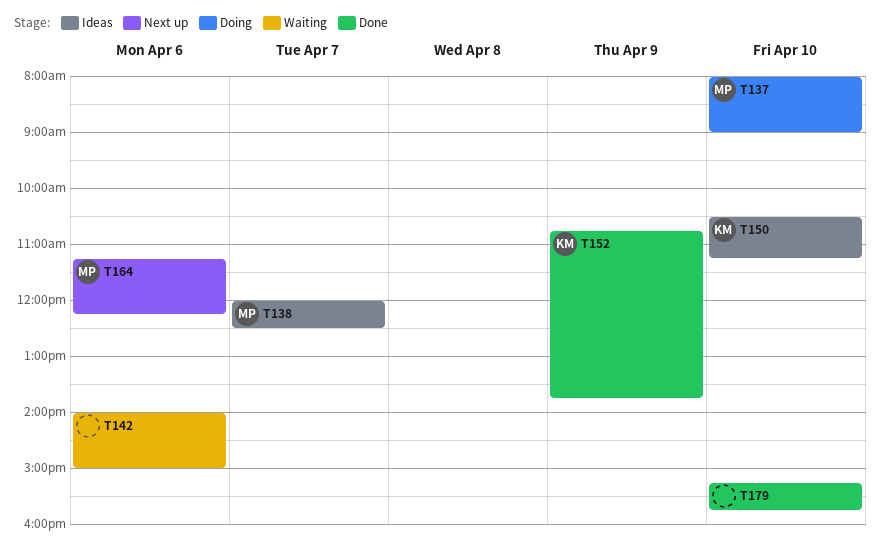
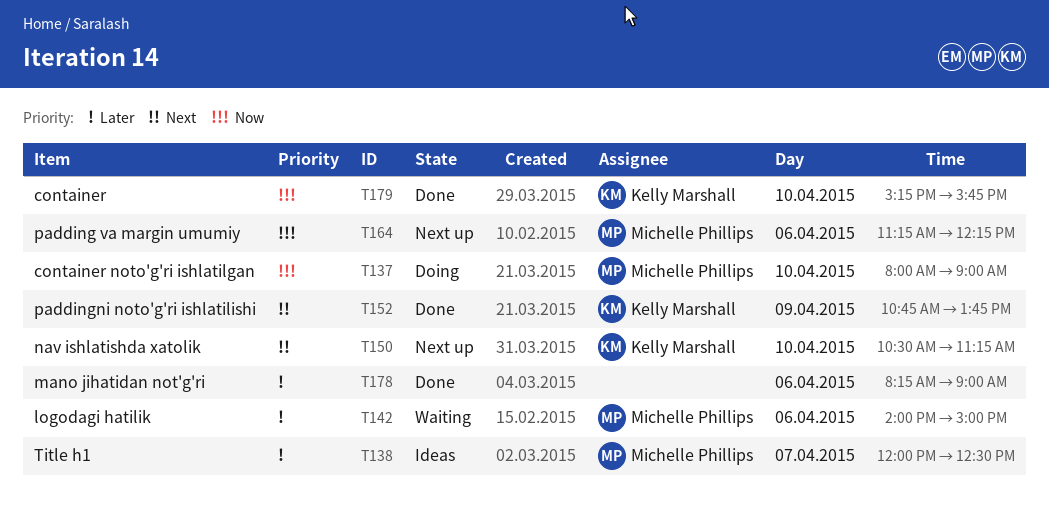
T142, owner: none -> Michelle Phillips
T150, status: Ideas -> Next up
T178: none -> present
T179, owner: none -> Kelly Marshall

